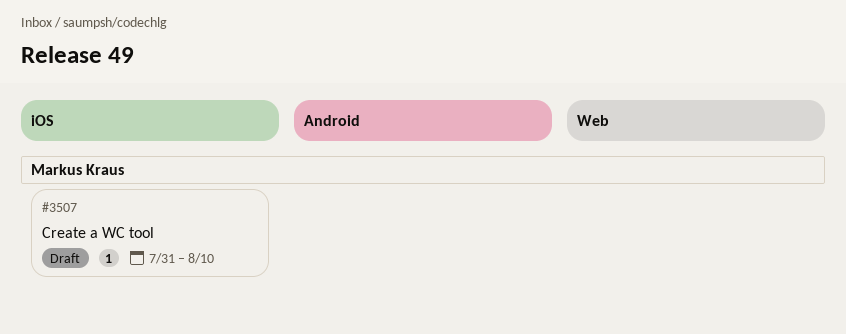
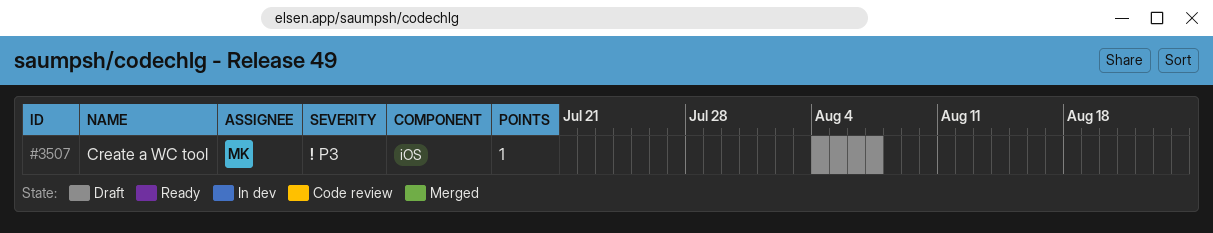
#3507, start: Jul 31 -> Aug 4
#3507, due: Aug 10 -> Aug 7

